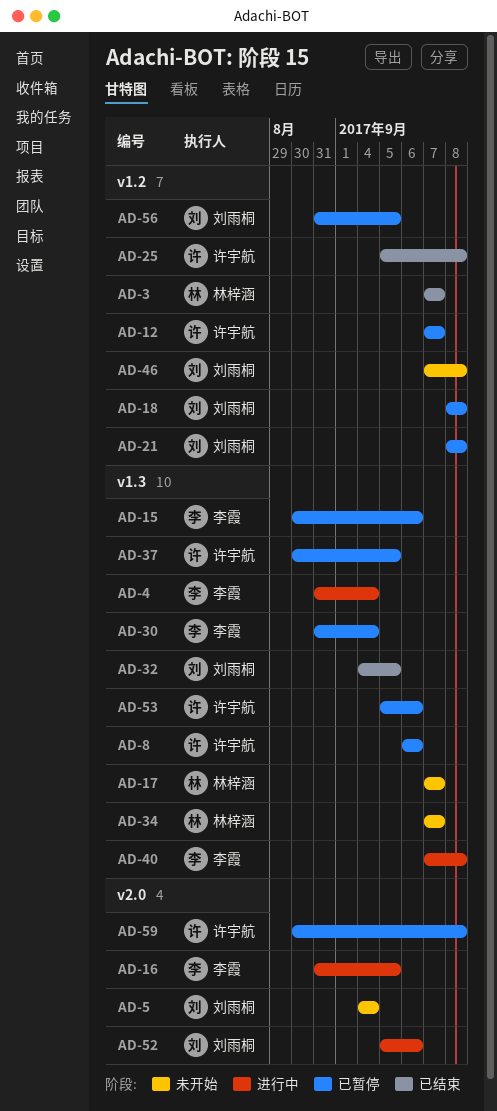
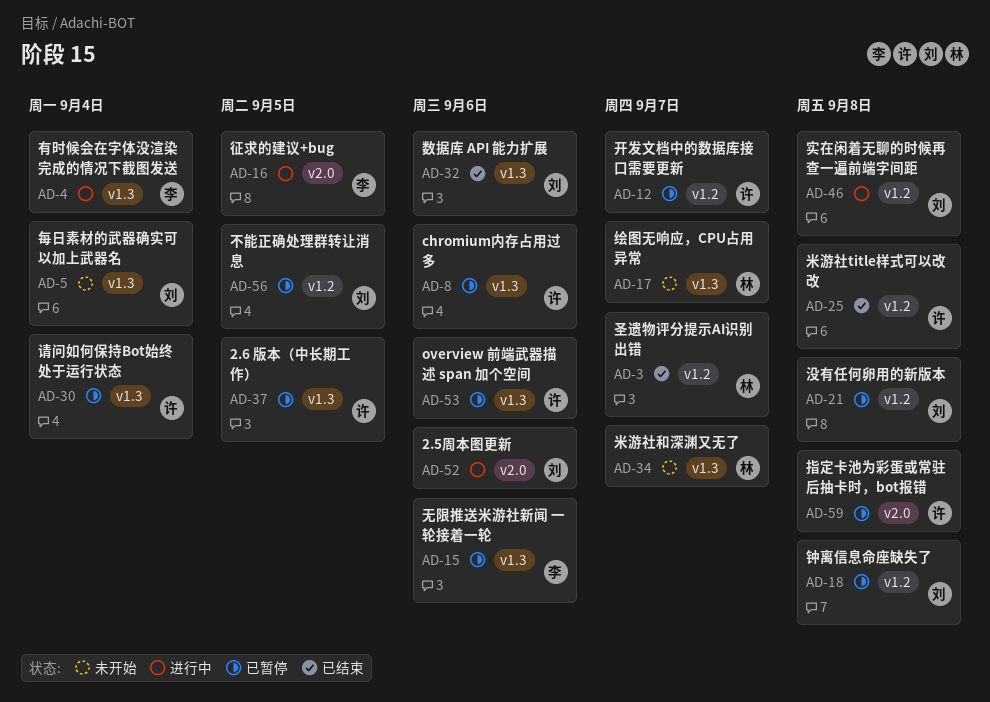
AD-5, label: v2.0 -> v1.3
AD-30, owner: 李霞 -> 许宇航
AD-32, due: Sep 5 -> Sep 6
AD-40: present -> none
AD-46, status: 未开始 -> 进行中

